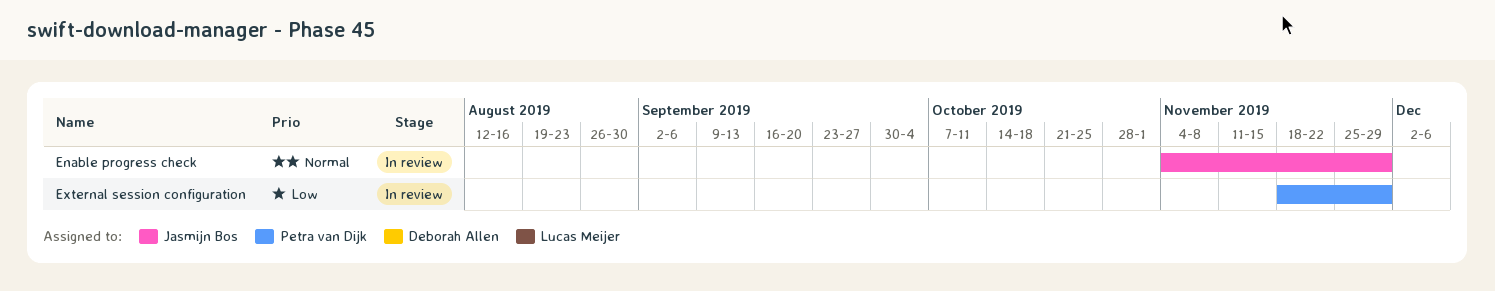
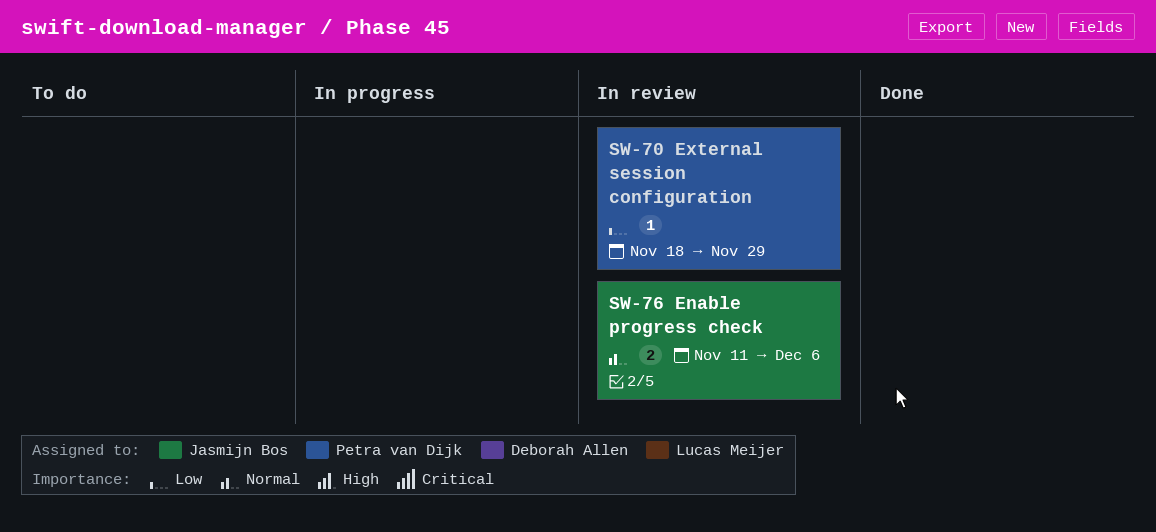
Enable progress check, start: Nov 4 -> Nov 11
Enable progress check, due: Nov 29 -> Dec 6

